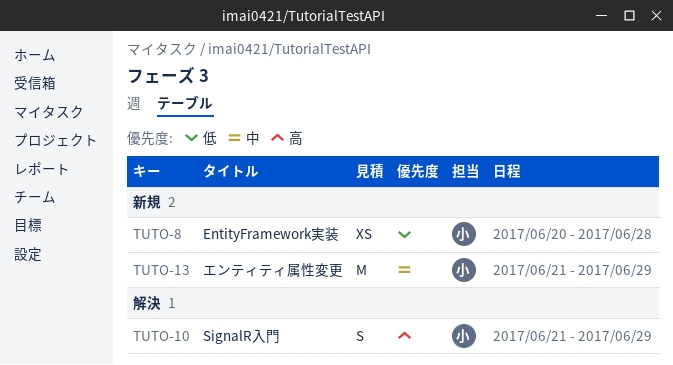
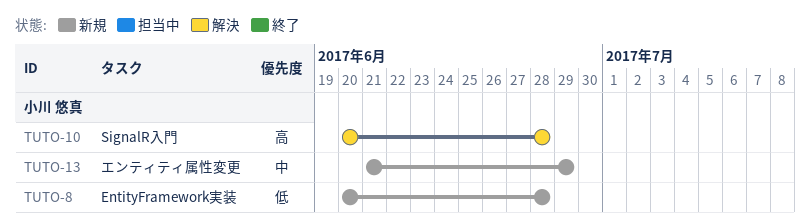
TUTO-10, start: Jun 21 -> Jun 20
TUTO-10, due: Jun 29 -> Jun 28

